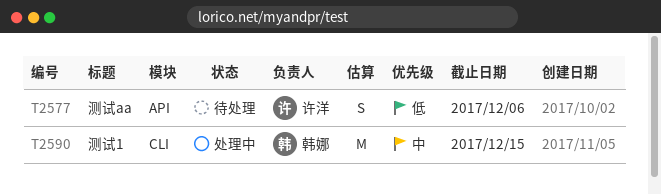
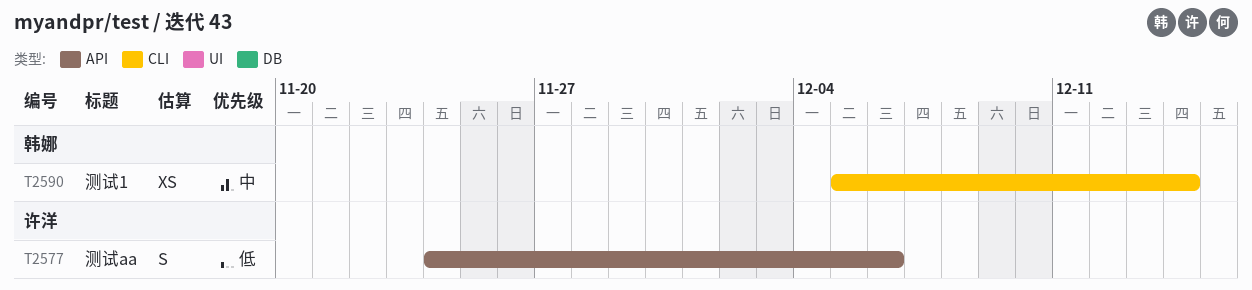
T2590, estimate: M -> XS
T2590, due: Dec 15 -> Dec 14

